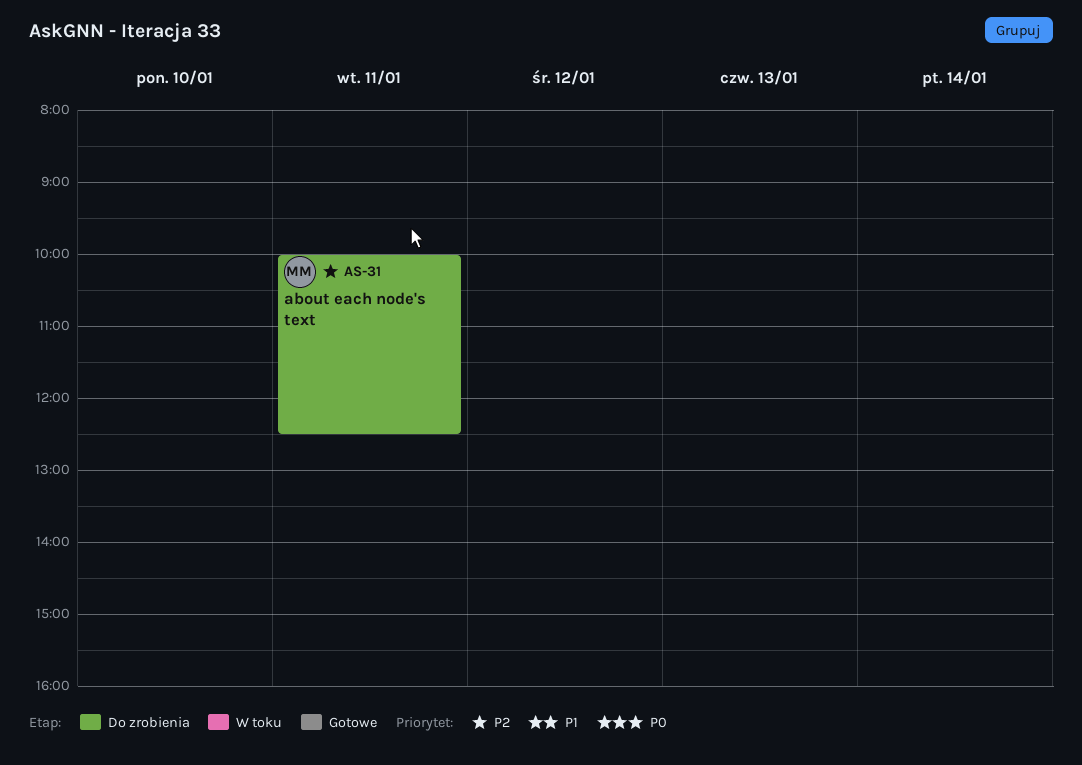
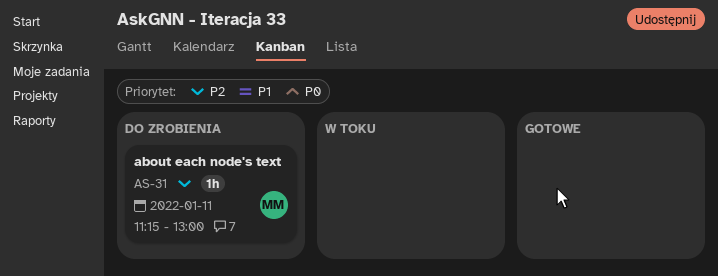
AS-31, begins: 10:00 -> 11:15
AS-31, ends: 12:30 -> 13:00

